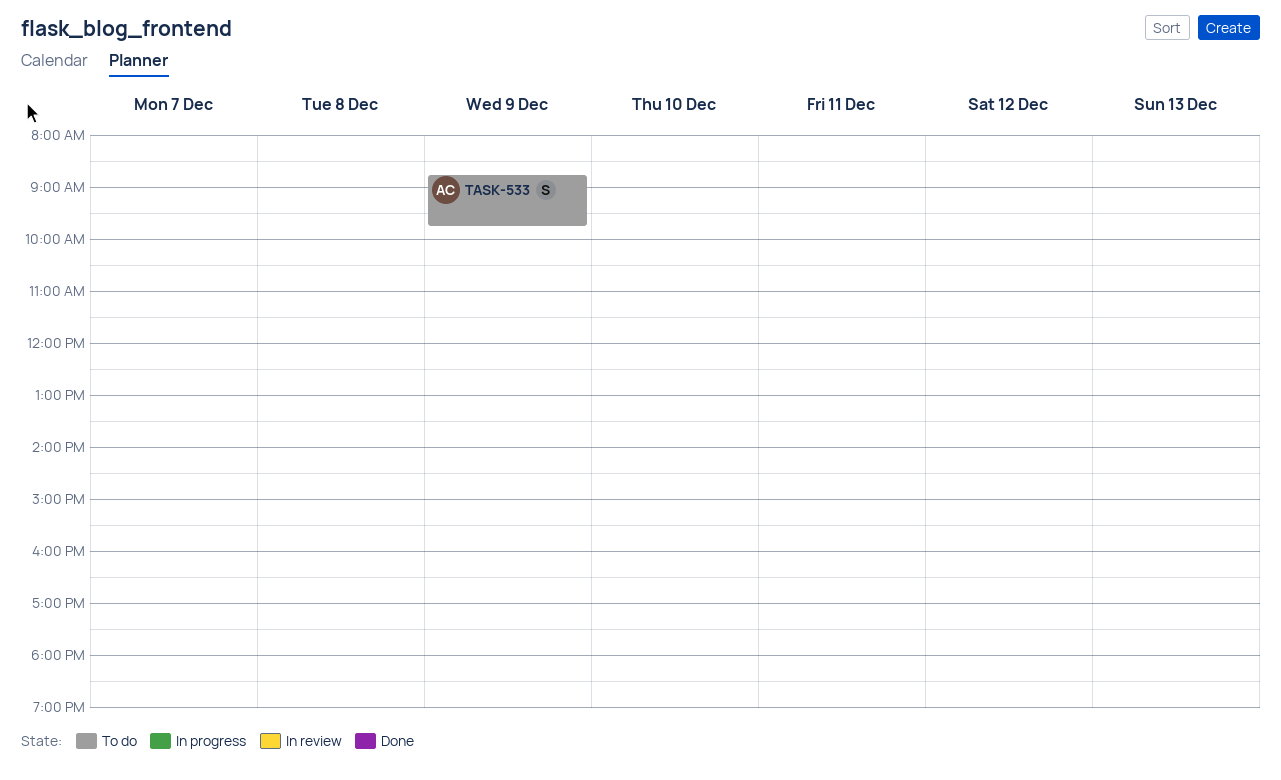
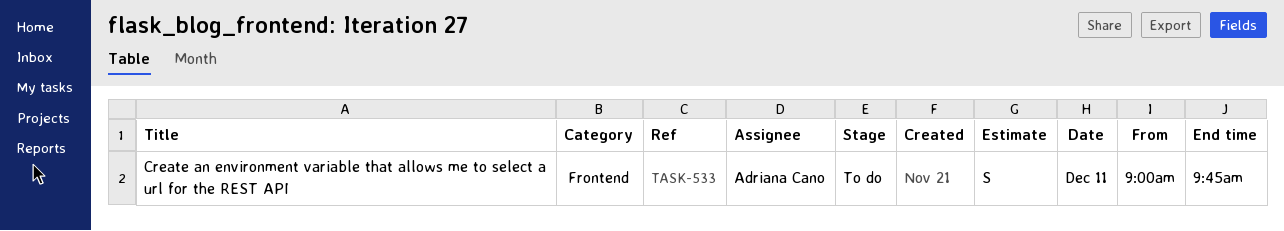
TASK-533, day: Dec 9 -> Dec 11
TASK-533, begins: 08:45 -> 09:00

